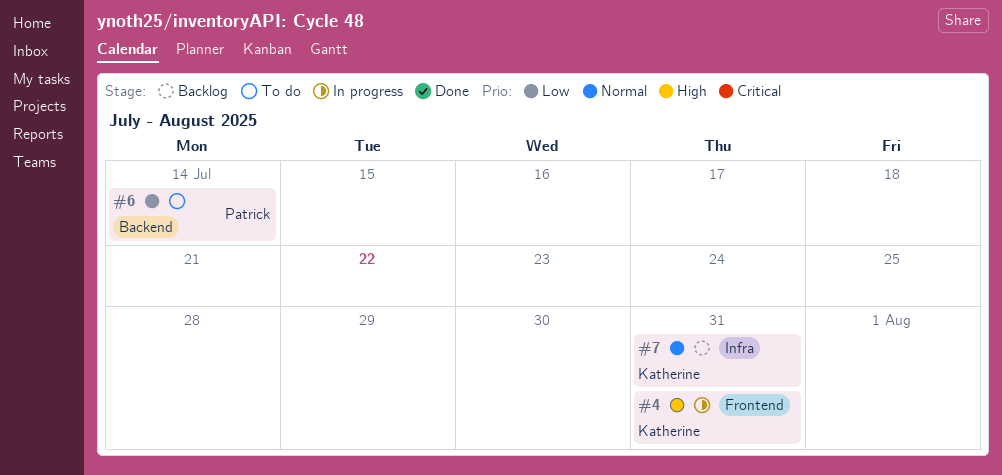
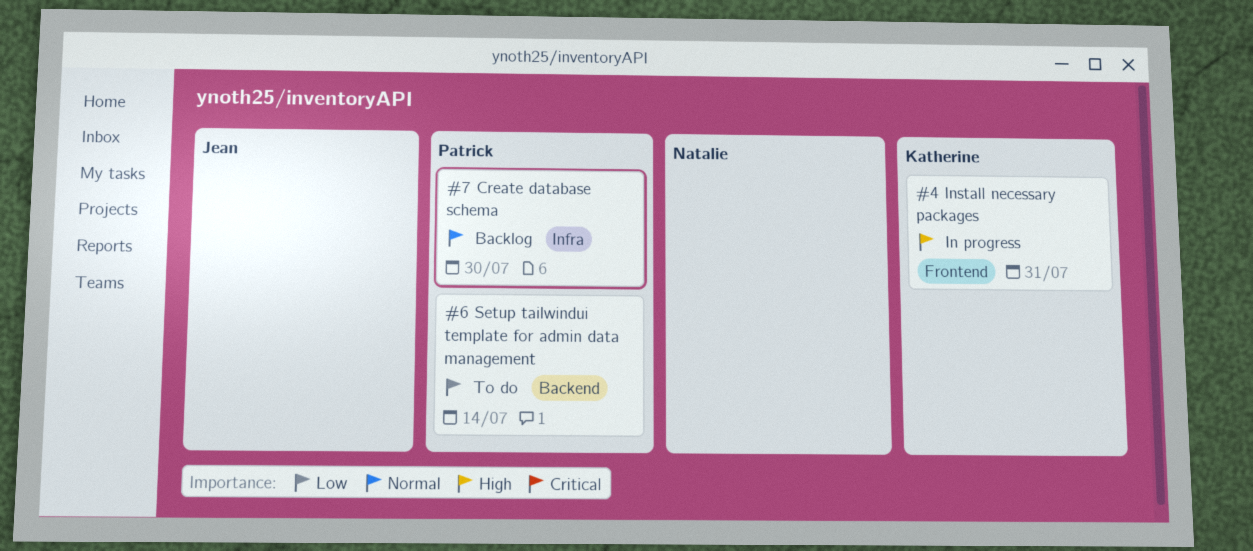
#7, owner: Katherine -> Patrick
#7, due: Jul 31 -> Jul 30

